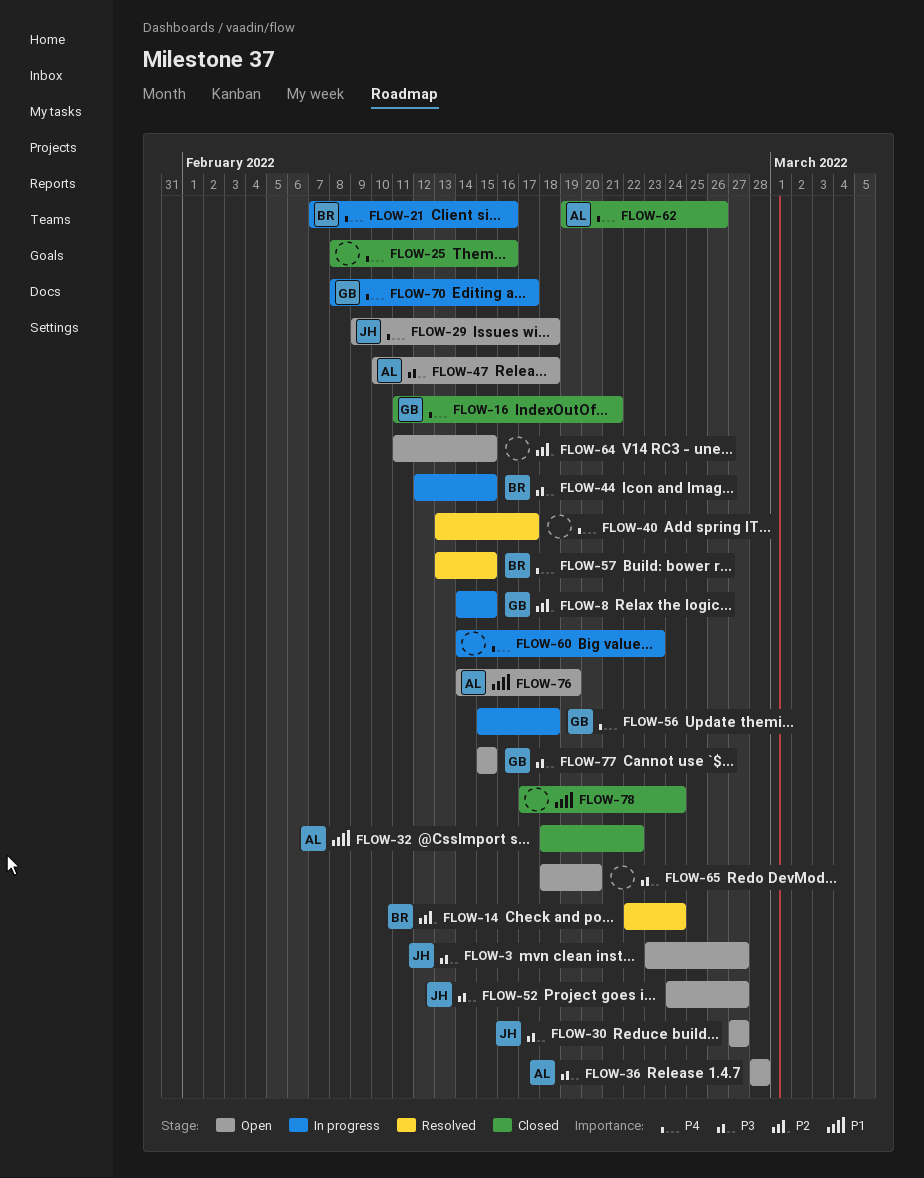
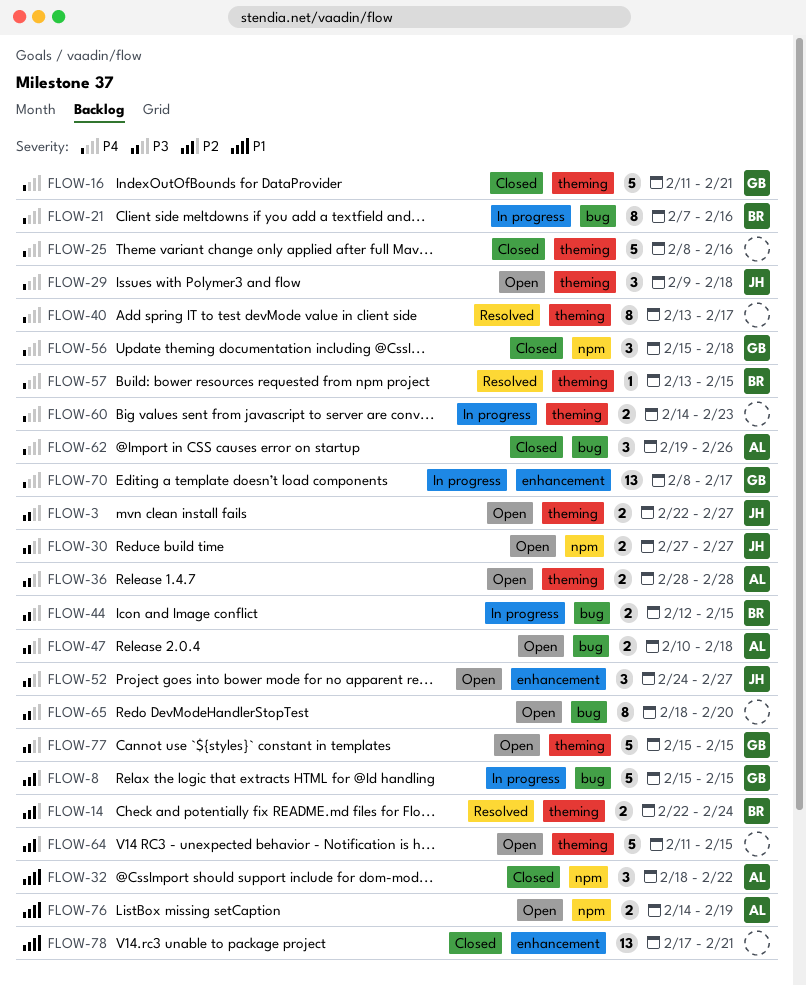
FLOW-3, start: Feb 23 -> Feb 22
FLOW-8, start: Feb 14 -> Feb 15
FLOW-56, status: In progress -> Closed
FLOW-78, due: Feb 24 -> Feb 21

